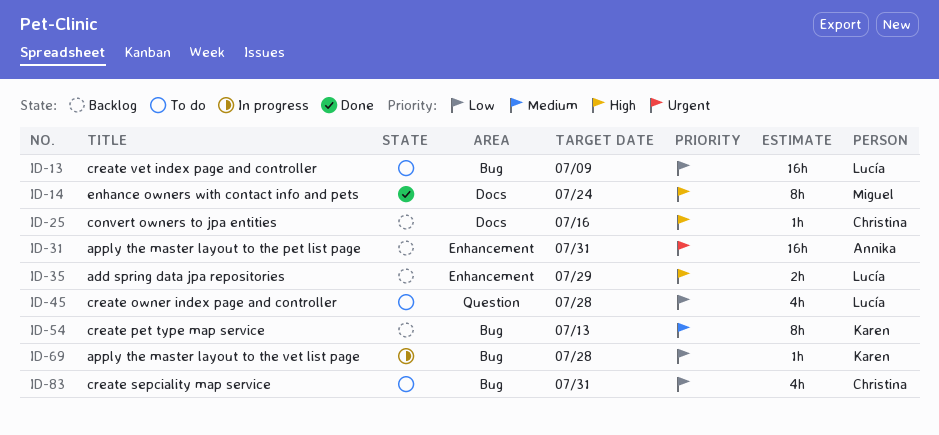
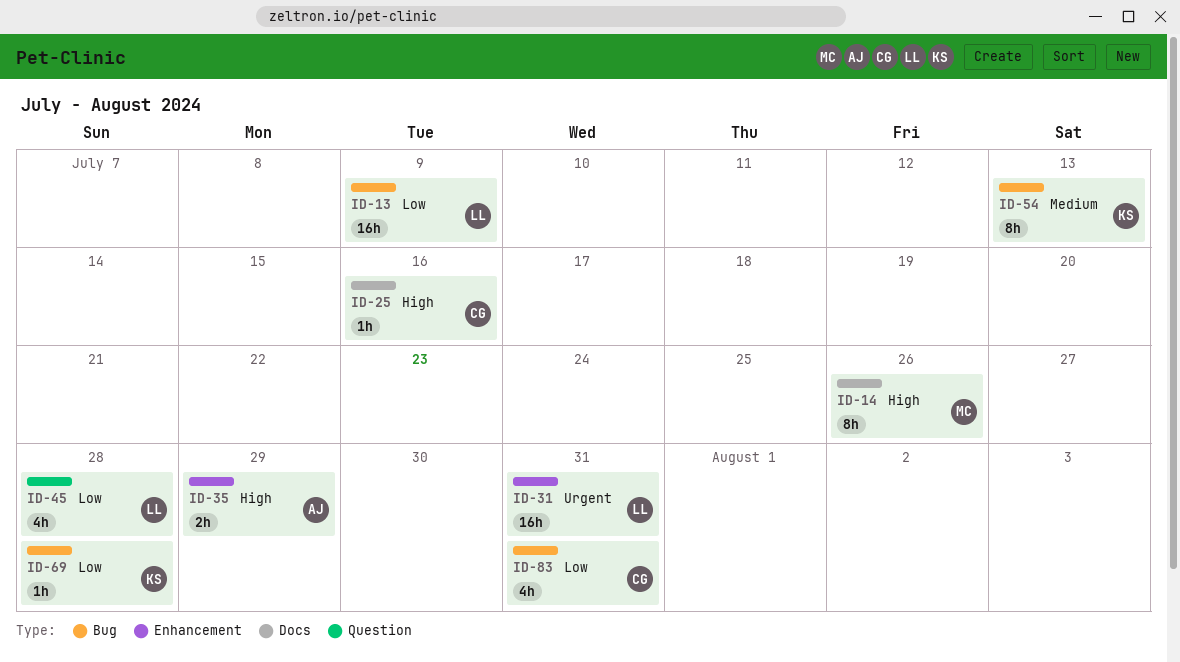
ID-14, due: Jul 24 -> Jul 26
ID-31, owner: Annika -> Lucía
ID-35, owner: Lucía -> Annika

